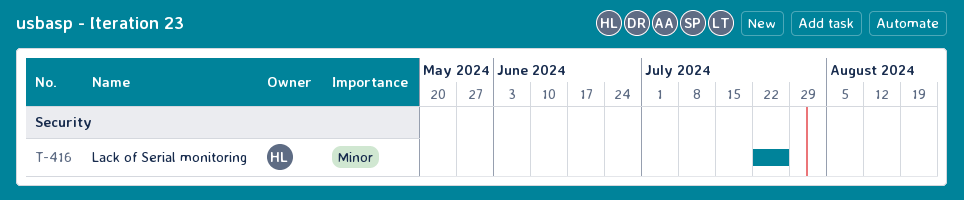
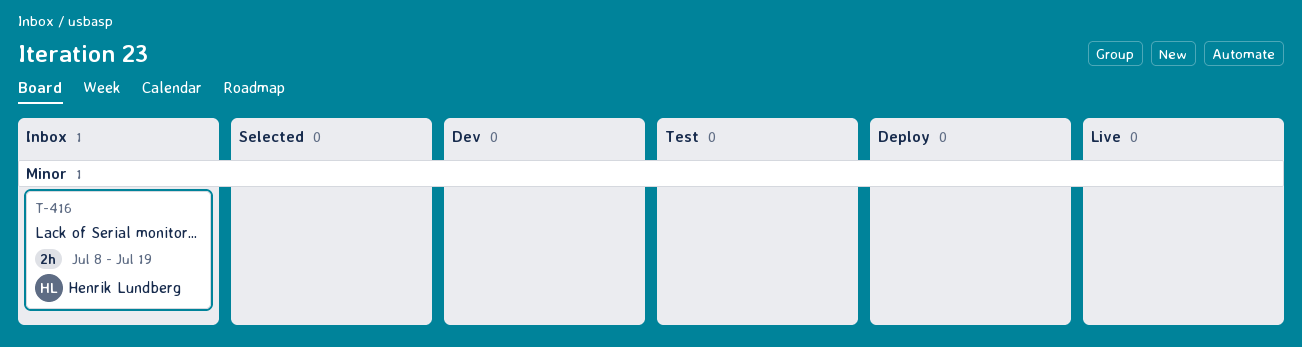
T-416, start: Jul 22 -> Jul 8
T-416, due: Jul 26 -> Jul 19

